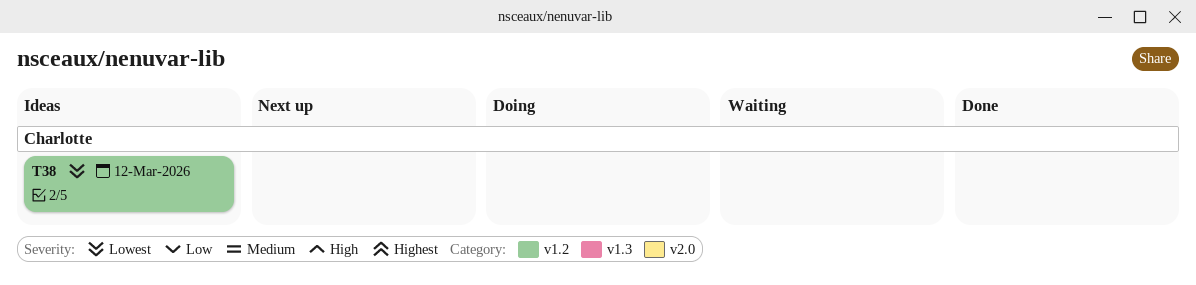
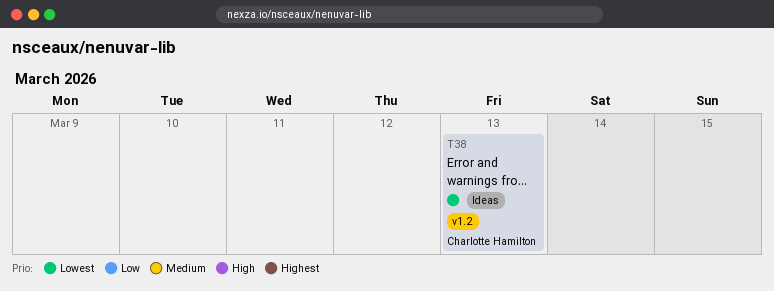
T38, due: Mar 12 -> Mar 13

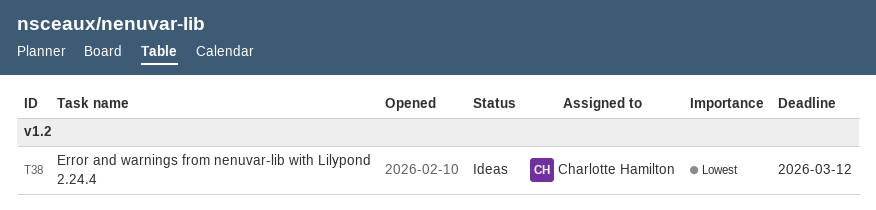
T38, due: Mar 13 -> Mar 12

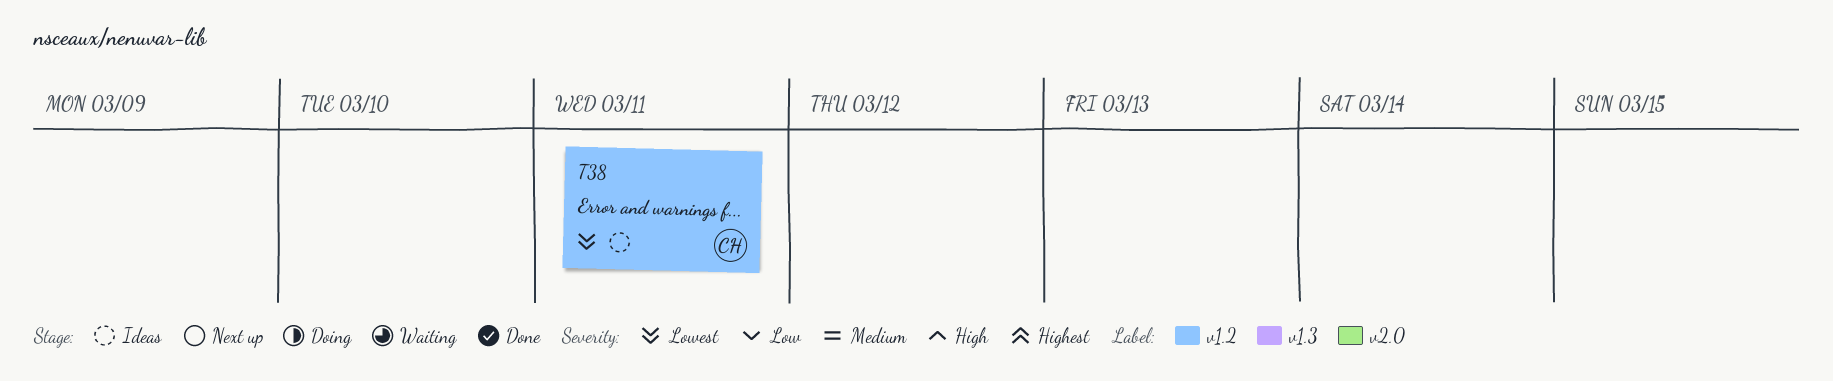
T38, due: Mar 12 -> Mar 11

